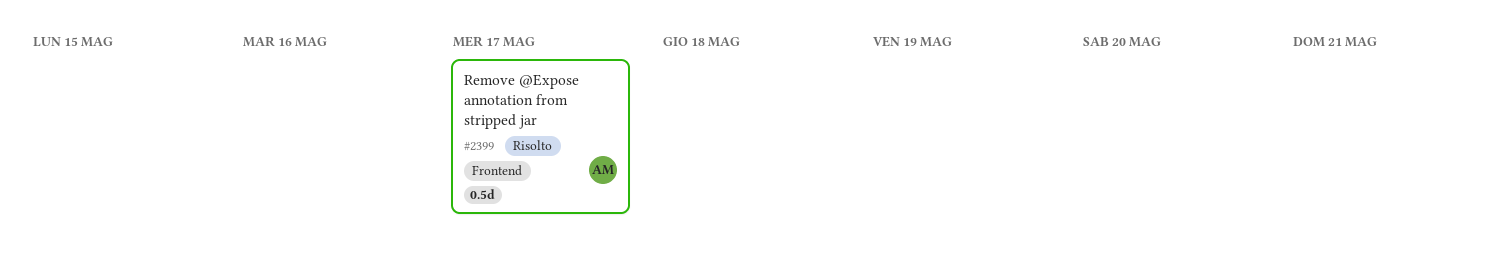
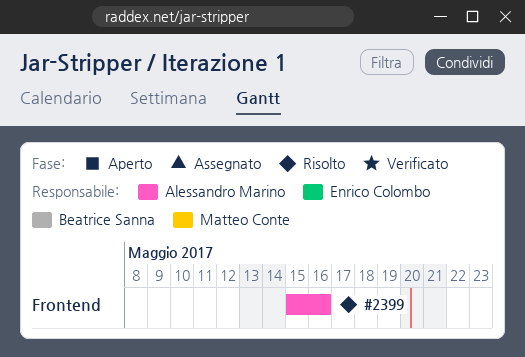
#2399, due: May 17 -> May 16

